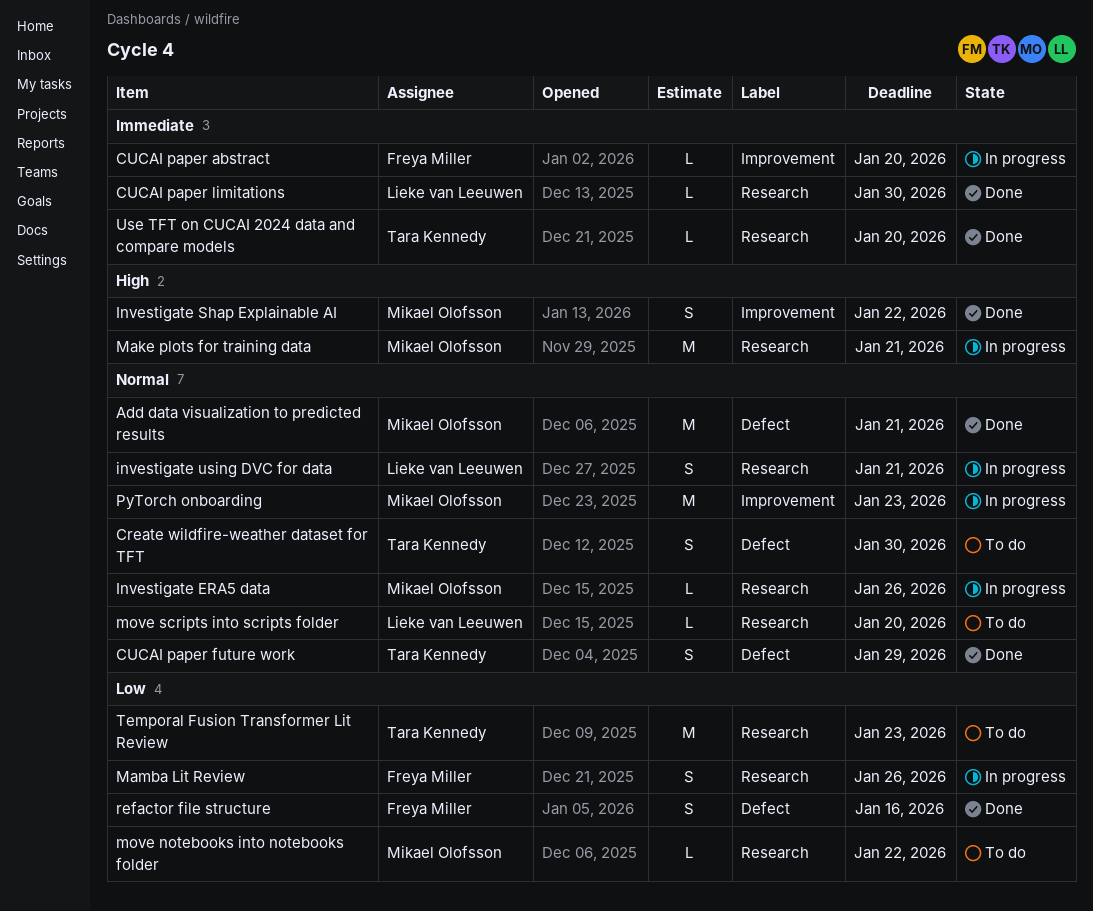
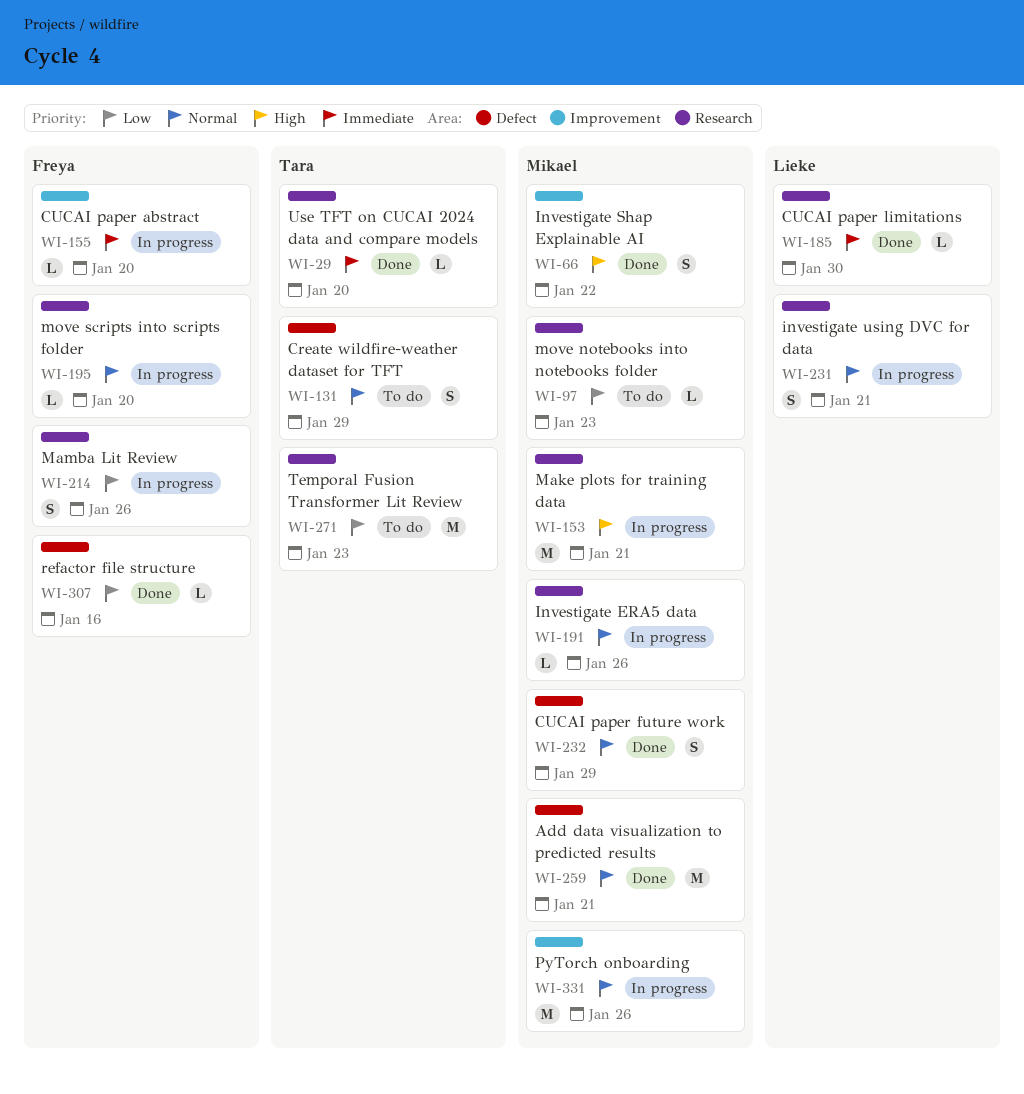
Create wildfire-weather dataset for TFT, due: Jan 30 -> Jan 29
CUCAI paper future work, owner: Tara Kennedy -> Mikael Olofsson
move notebooks into notebooks folder, due: Jan 22 -> Jan 23
move scripts into scripts folder, status: To do -> In progress
move scripts into scripts folder, owner: Lieke van Leeuwen -> Freya Miller
PyTorch onboarding, due: Jan 23 -> Jan 26
refactor file structure, estimate: S -> L

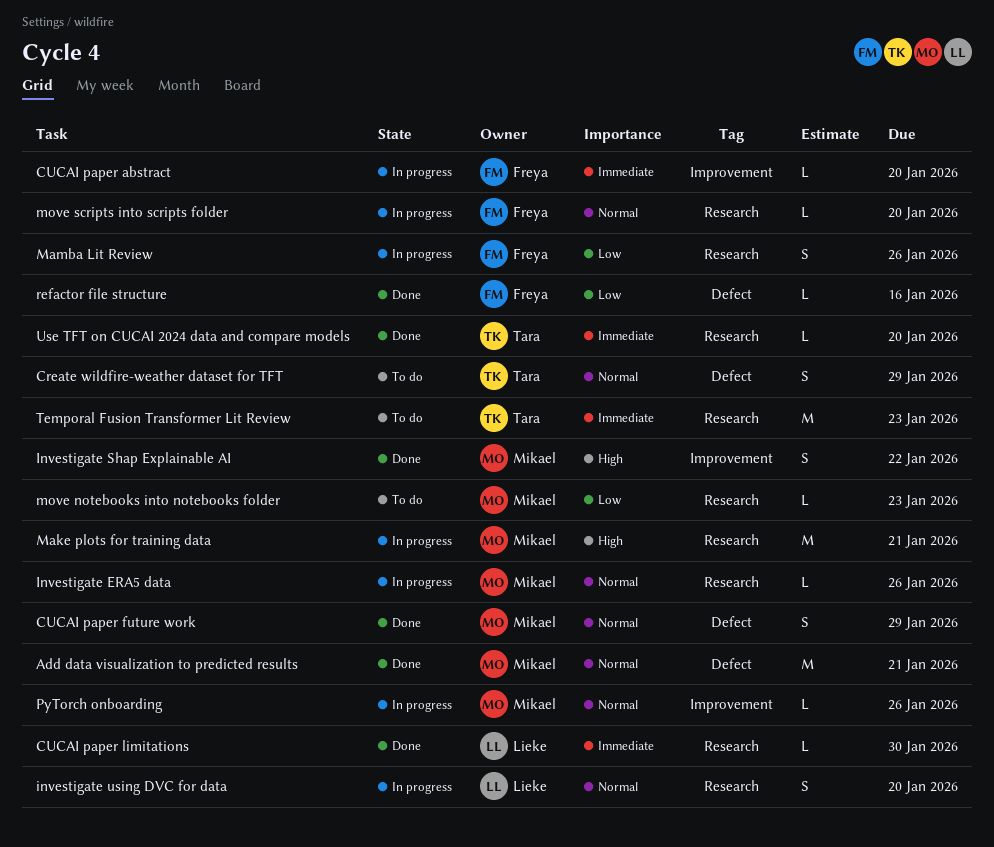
investigate using DVC for data, due: Jan 21 -> Jan 20
PyTorch onboarding, estimate: M -> L
Temporal Fusion Transformer Lit Review, priority: Low -> Immediate

